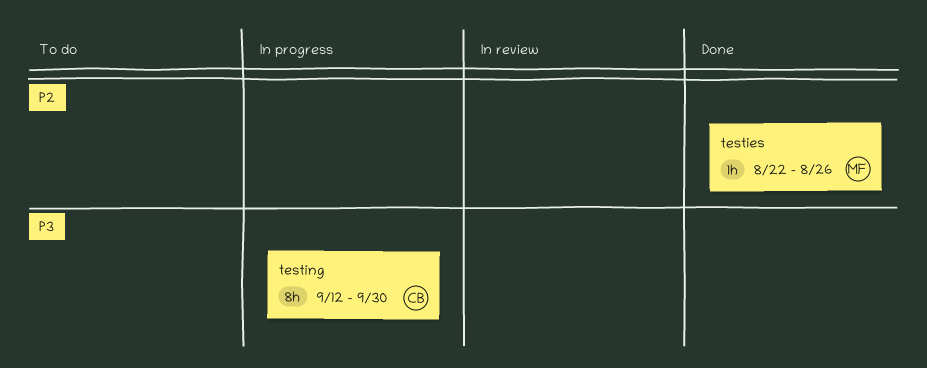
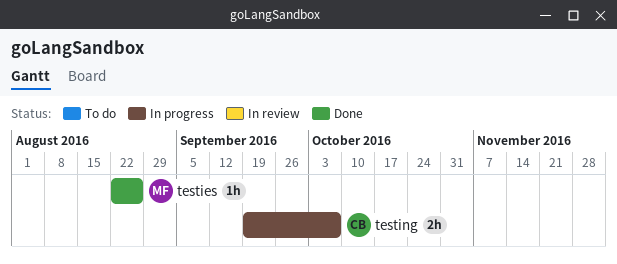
testing, estimate: 8h -> 2h
testing, start: Sep 12 -> Sep 19
testing, due: Sep 30 -> Oct 7

